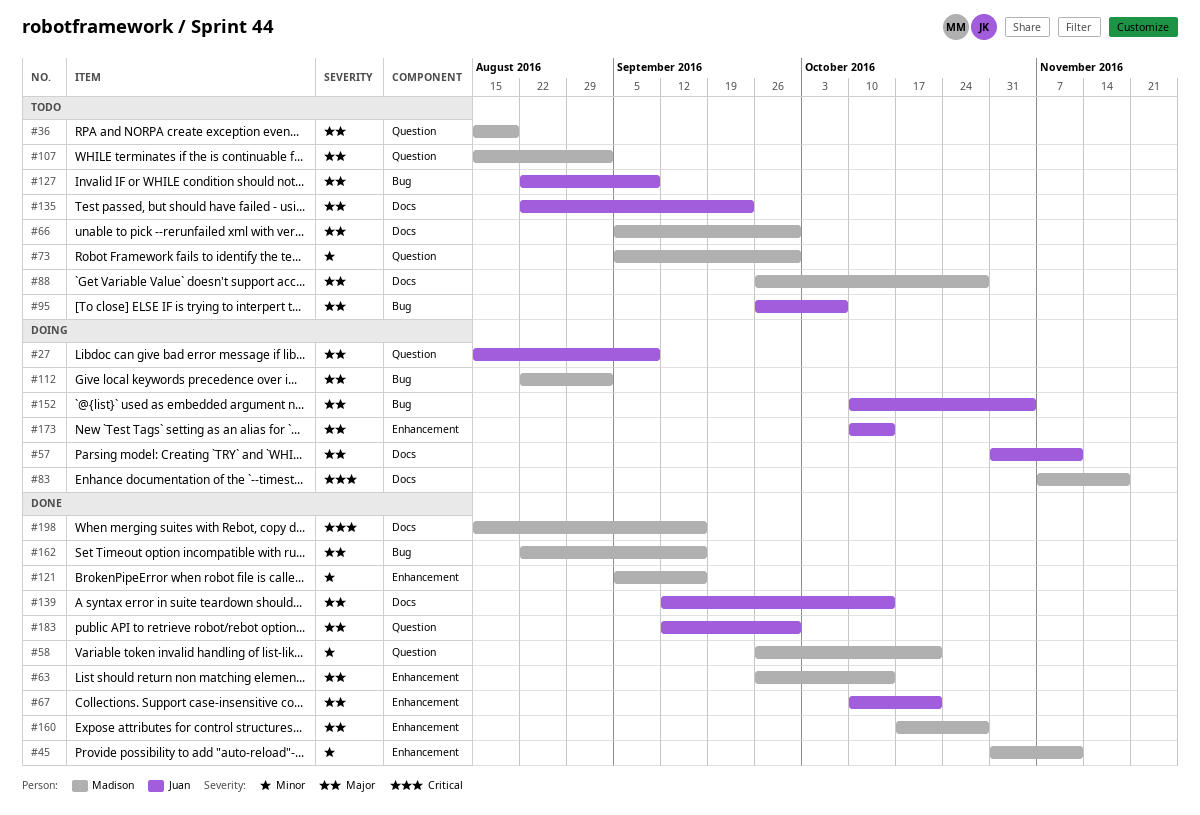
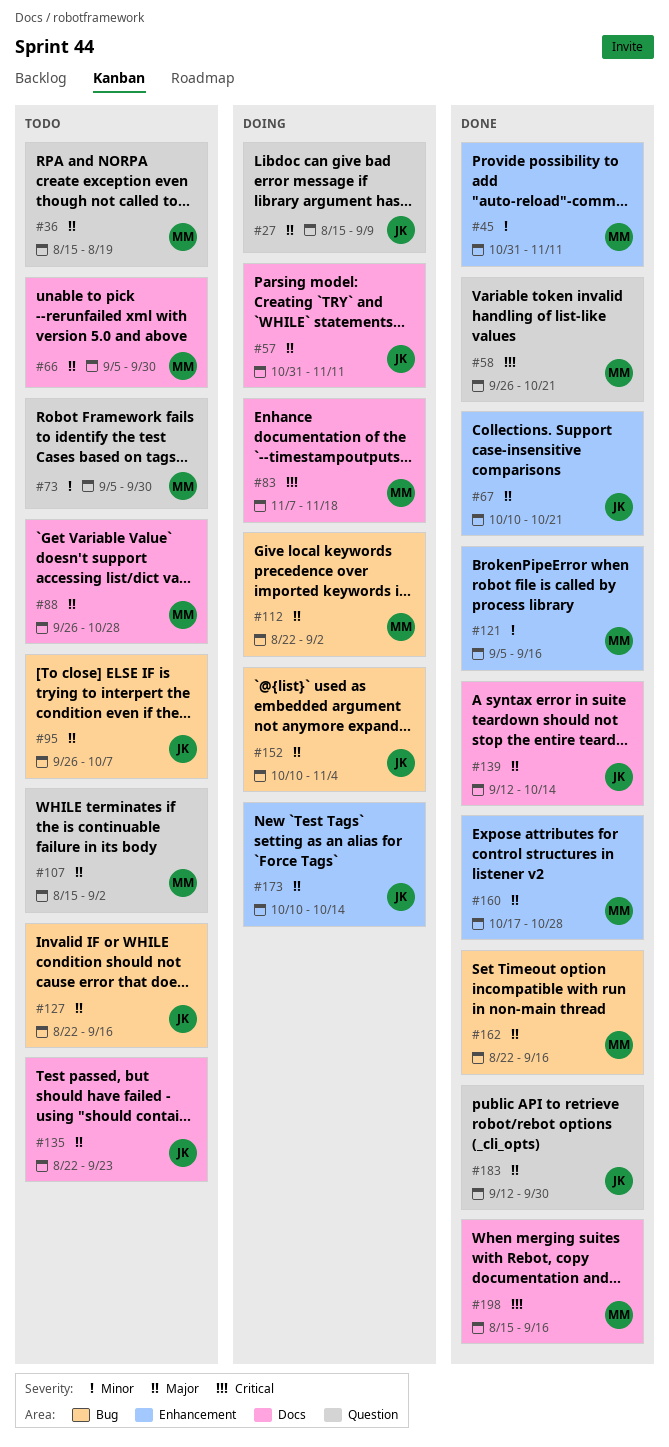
#58, priority: Minor -> Critical
#63: present -> none
#127, due: Sep 9 -> Sep 16

